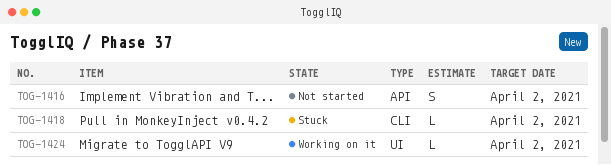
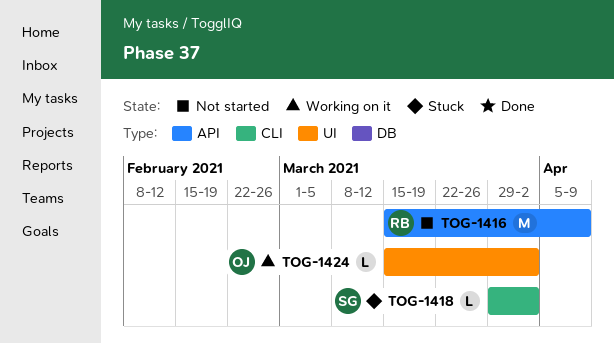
TOG-1416, estimate: S -> M
TOG-1416, due: Apr 2 -> Apr 9

